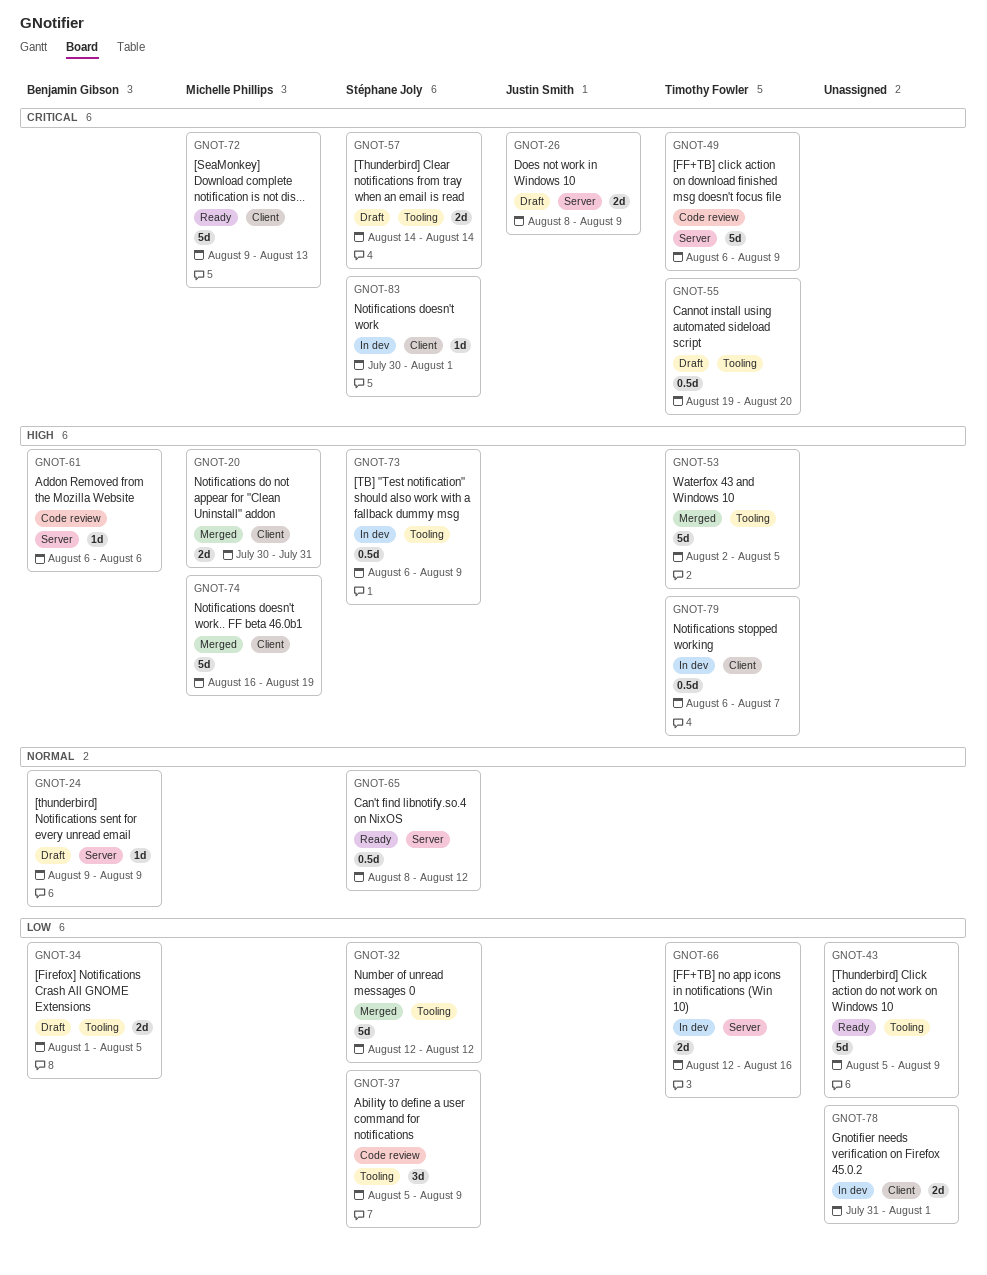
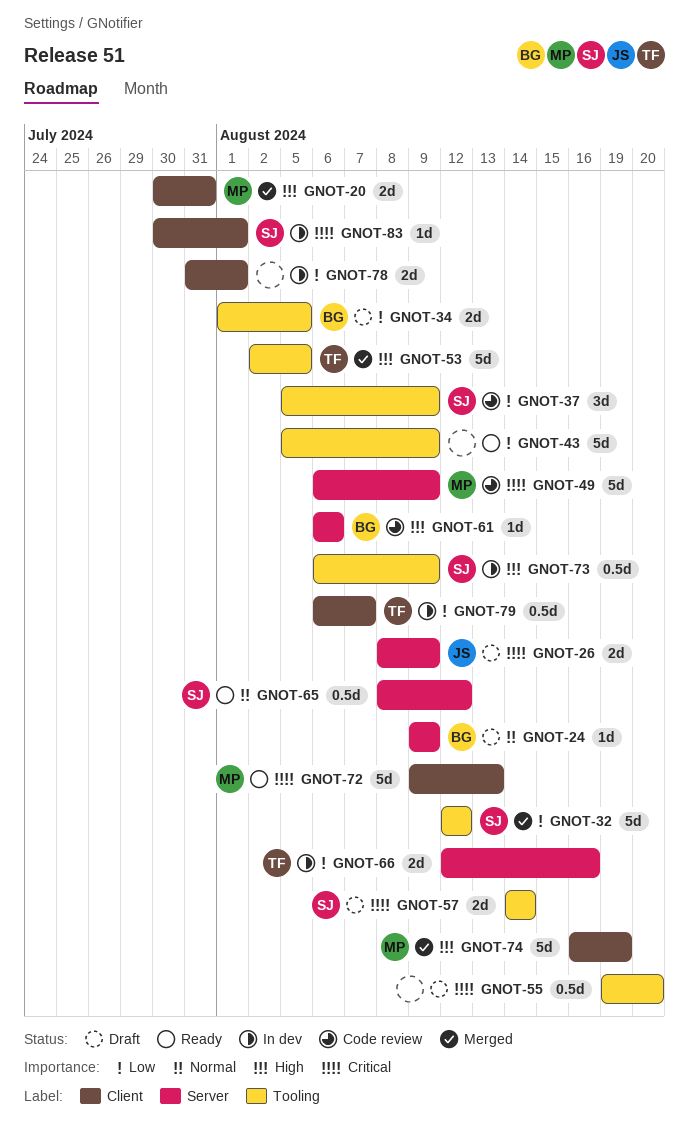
GNOT-49, owner: Timothy Fowler -> Michelle Phillips
GNOT-55, owner: Timothy Fowler -> none
GNOT-79, priority: High -> Low

